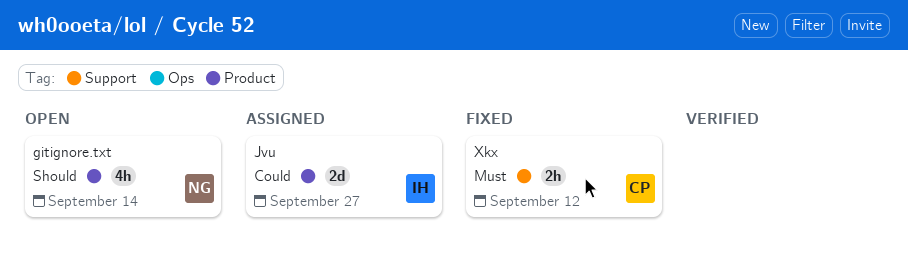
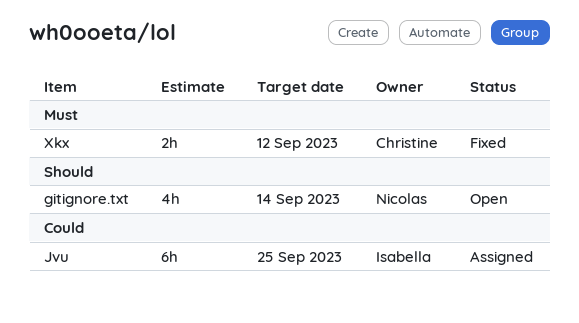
Jvu, estimate: 2d -> 6h
Jvu, due: Sep 27 -> Sep 25

